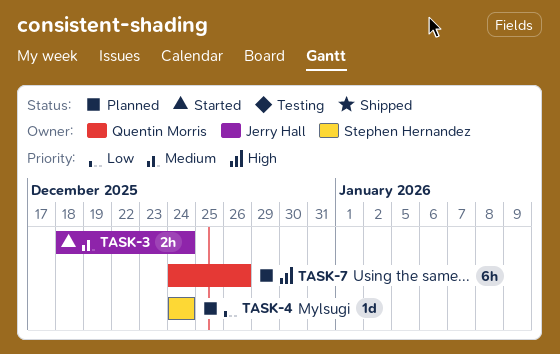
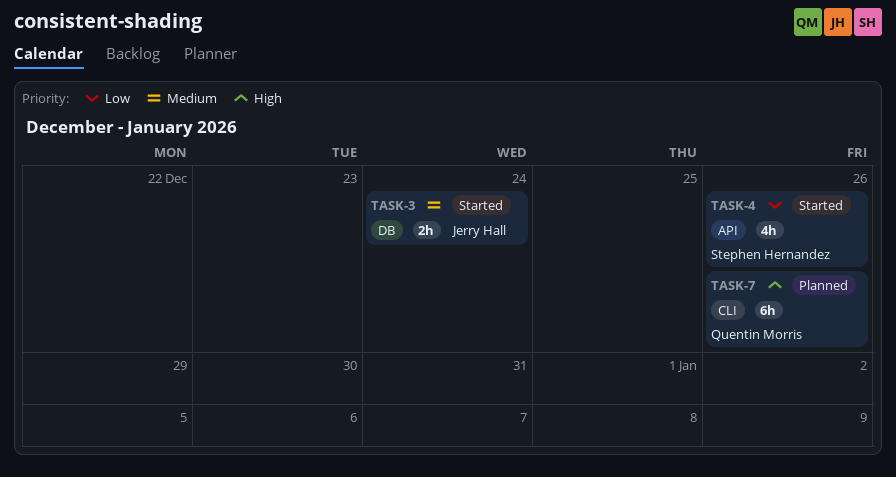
TASK-4, status: Planned -> Started
TASK-4, estimate: 1d -> 4h
TASK-4, due: Dec 24 -> Dec 26

